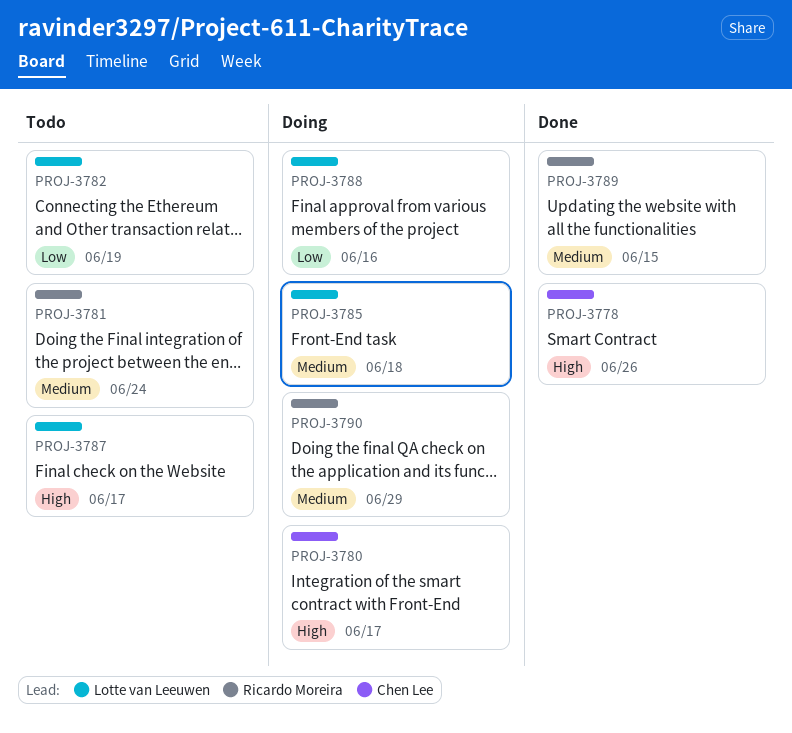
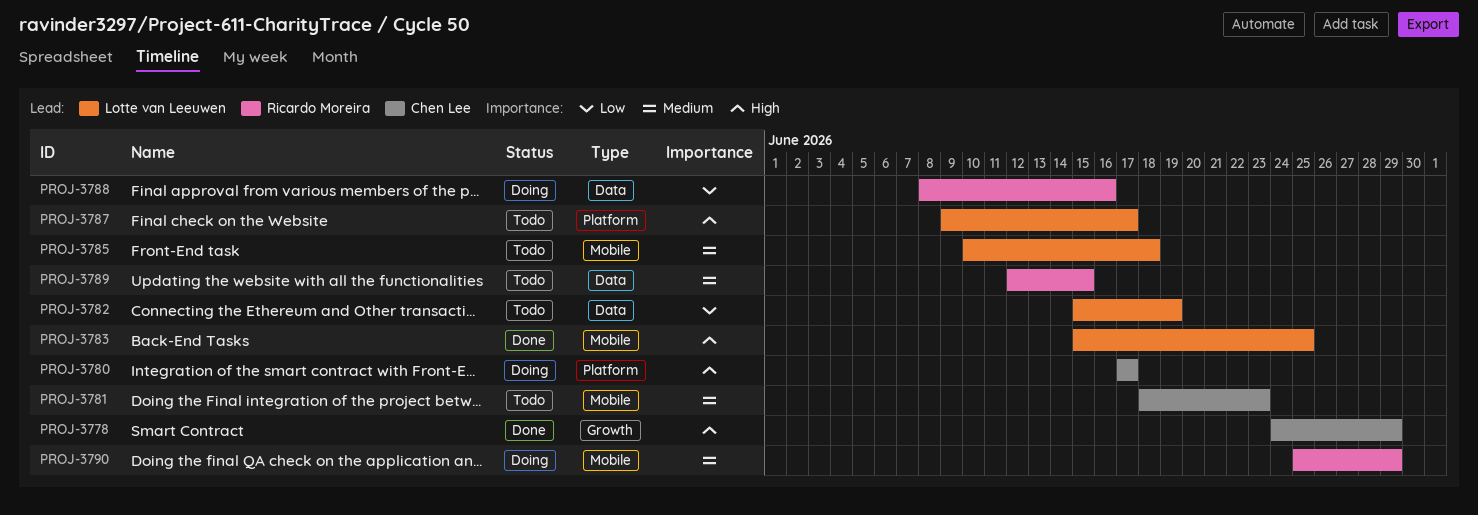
PROJ-3778, due: Jun 26 -> Jun 29
PROJ-3781, owner: Ricardo Moreira -> Chen Lee
PROJ-3781, due: Jun 24 -> Jun 23
PROJ-3783: none -> present
PROJ-3785, status: Doing -> Todo
PROJ-3788, owner: Lotte van Leeuwen -> Ricardo Moreira
PROJ-3789, status: Done -> Todo

